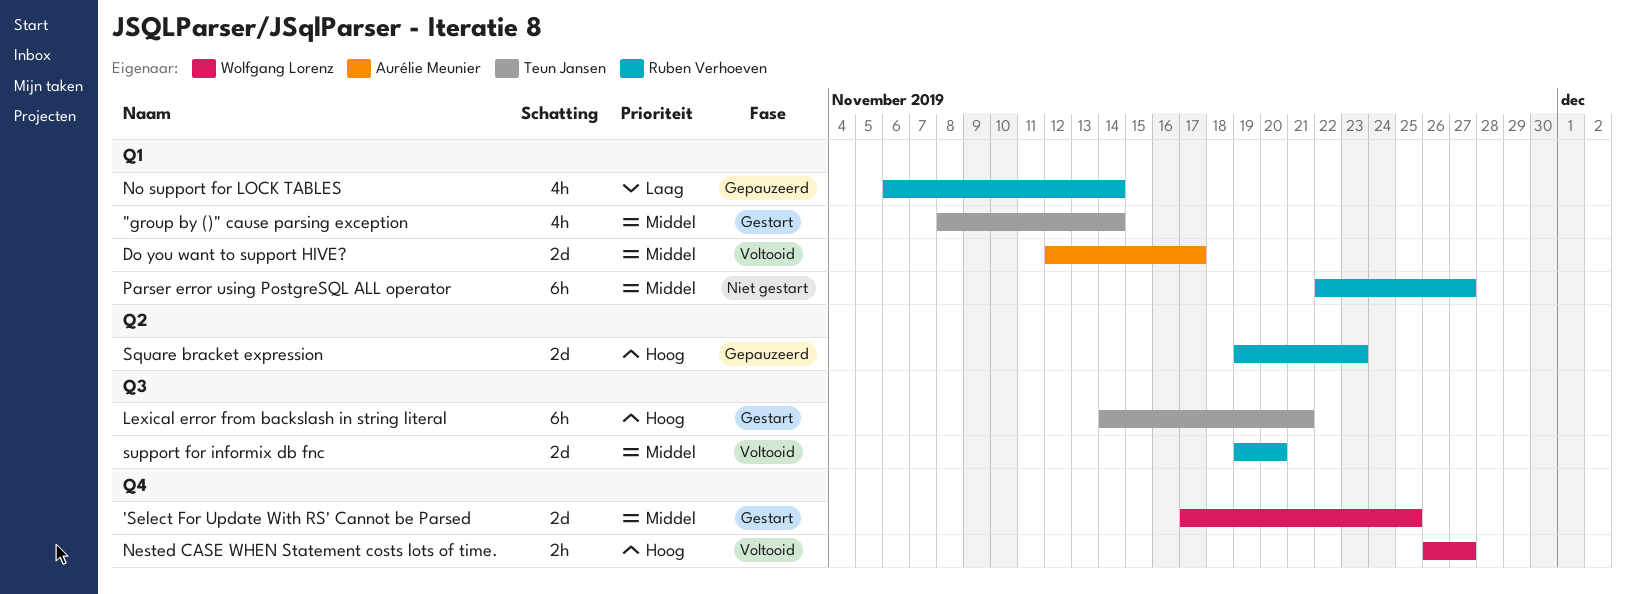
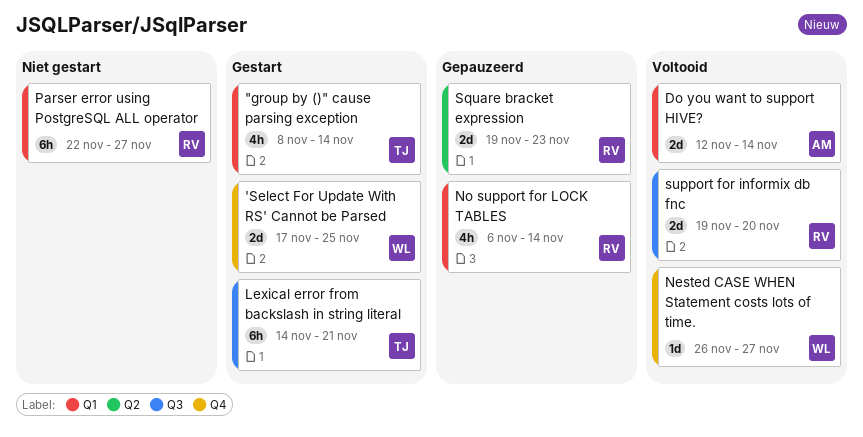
Do you want to support HIVE?, due: Nov 17 -> Nov 14
Nested CASE WHEN Statement costs lots of time., estimate: 2h -> 1d

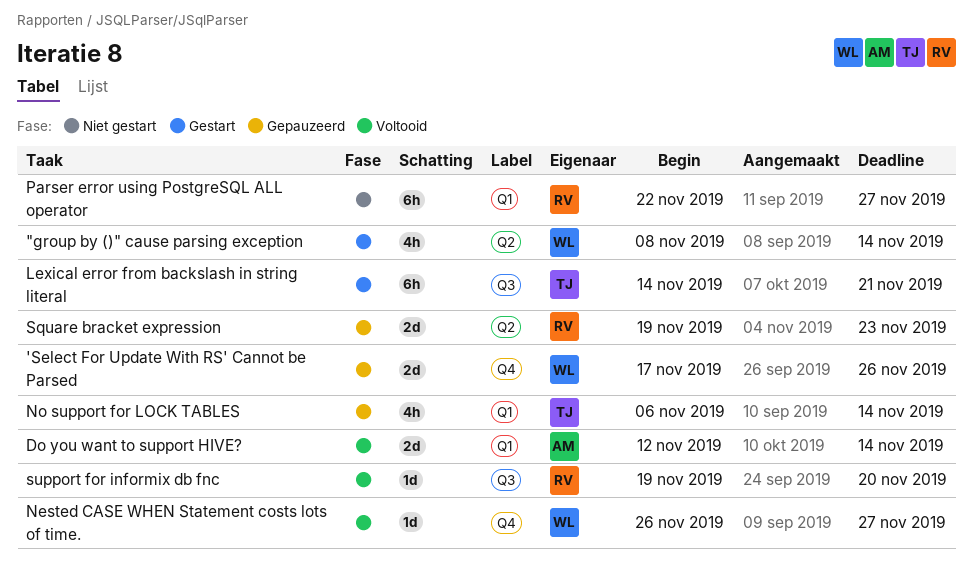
"group by ()" cause parsing exception, owner: TJ -> WL
"group by ()" cause parsing exception, label: Q1 -> Q2
'Select For Update With RS' Cannot be Parsed, status: Gestart -> Gepauzeerd
'Select For Update With RS' Cannot be Parsed, due: Nov 25 -> Nov 26
No support for LOCK TABLES, owner: RV -> TJ
support for informix db fnc, estimate: 2d -> 1d

